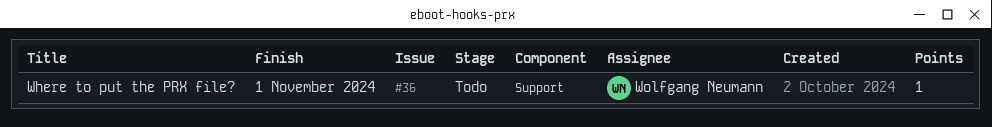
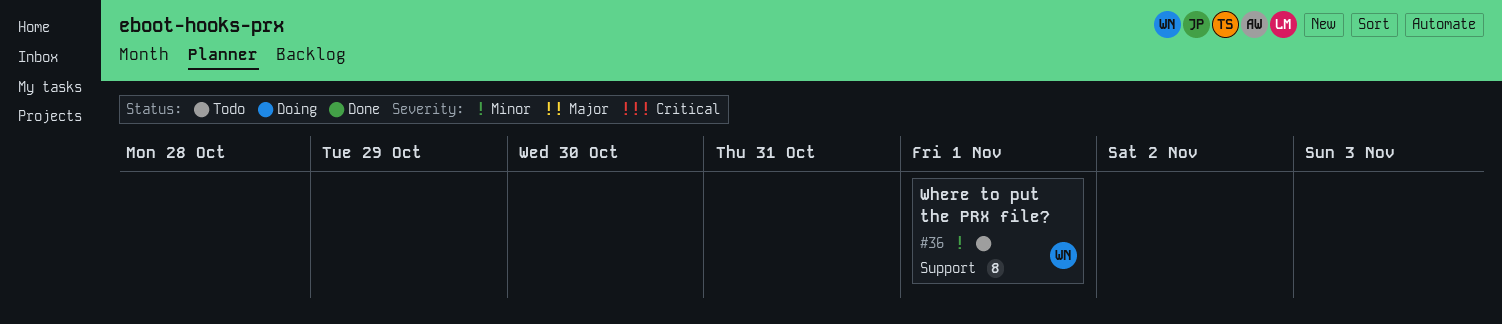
#36, estimate: 1 -> 8

